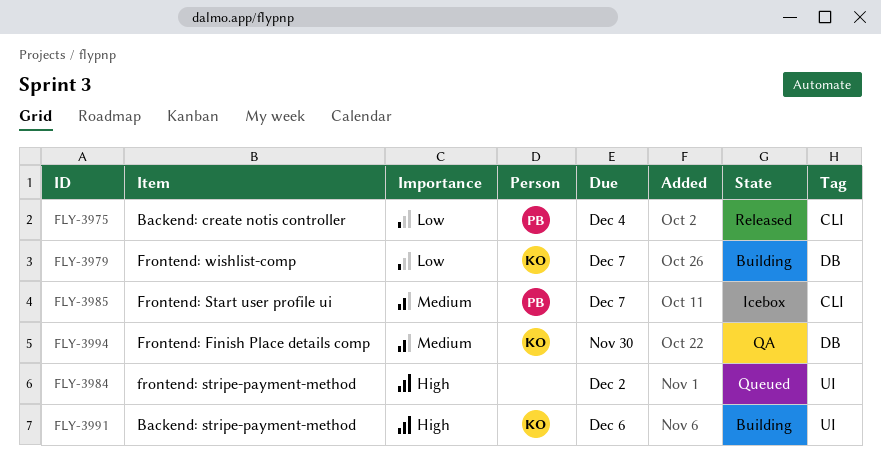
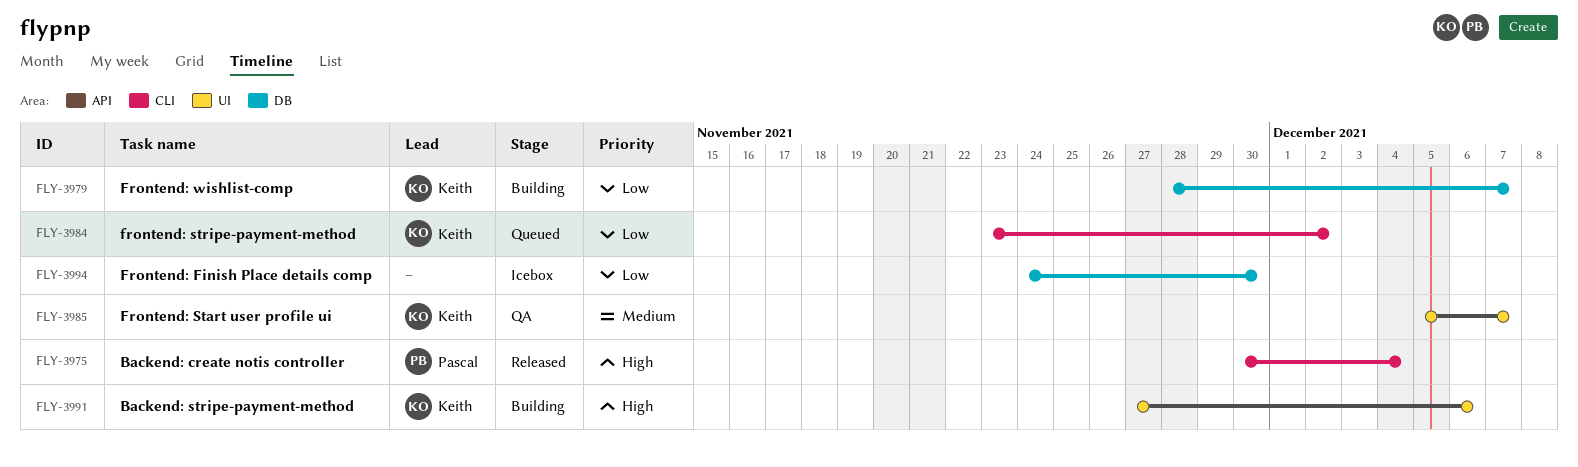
FLY-3975, priority: Low -> High
FLY-3984, owner: none -> Keith
FLY-3984, priority: High -> Low
FLY-3984, label: UI -> CLI
FLY-3985, status: Icebox -> QA
FLY-3985, owner: Pascal -> Keith
FLY-3985, label: CLI -> UI
FLY-3994, status: QA -> Icebox
FLY-3994, owner: Keith -> none
FLY-3994, priority: Medium -> Low

